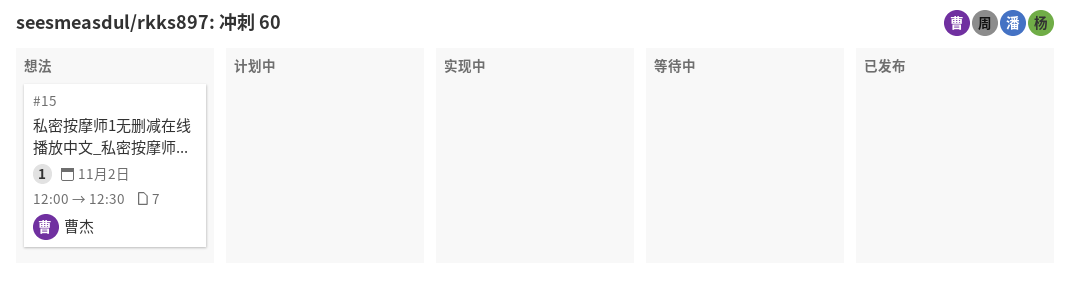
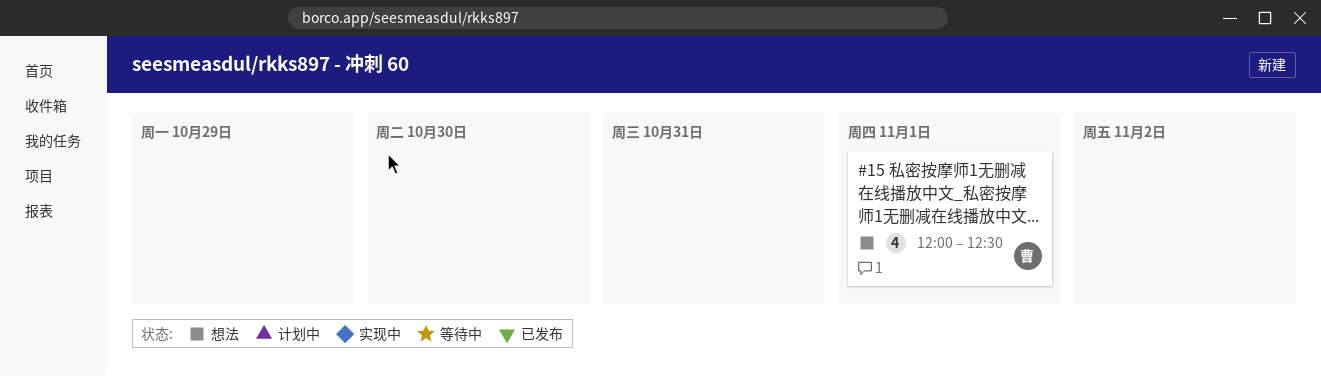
#15, estimate: 1 -> 4
#15, day: Nov 2 -> Nov 1

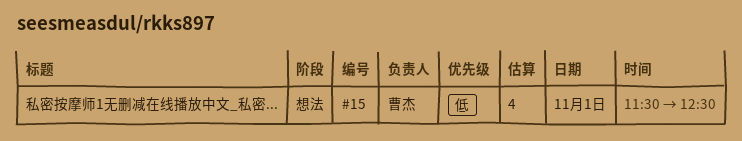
#15, begins: 12:00 -> 11:30

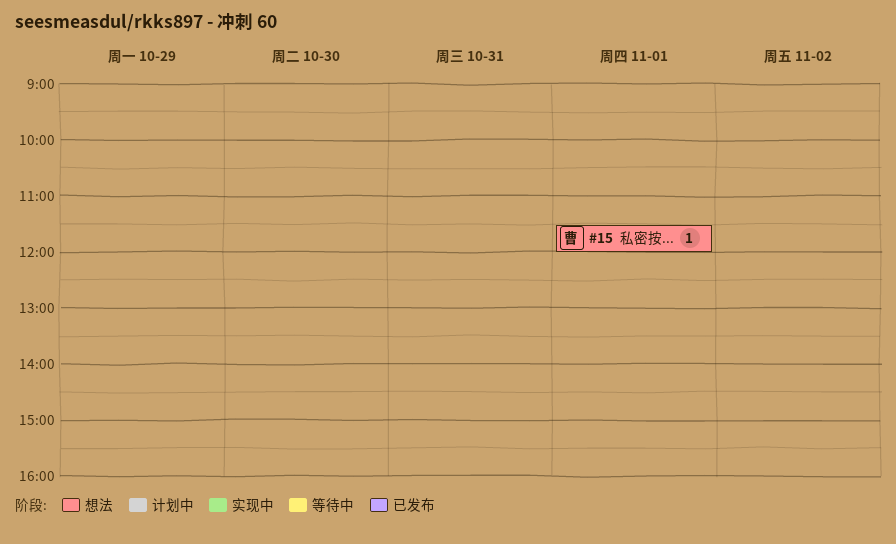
#15, estimate: 4 -> 1
#15, ends: 12:30 -> 12:00

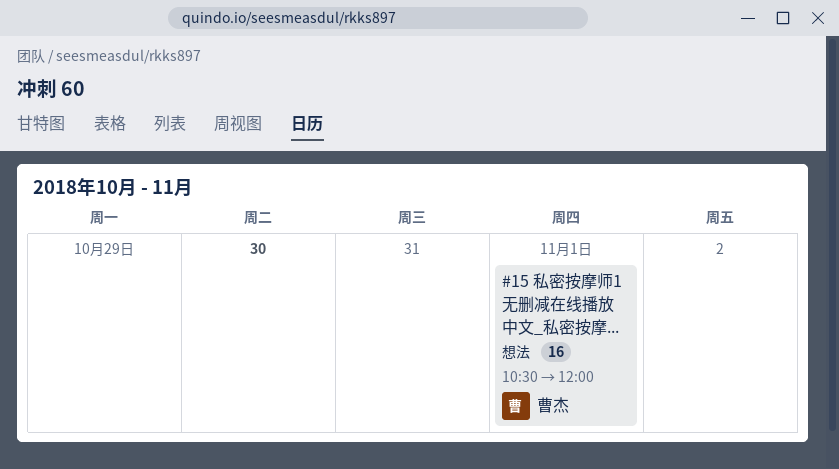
#15, estimate: 1 -> 16
#15, begins: 11:30 -> 10:30

